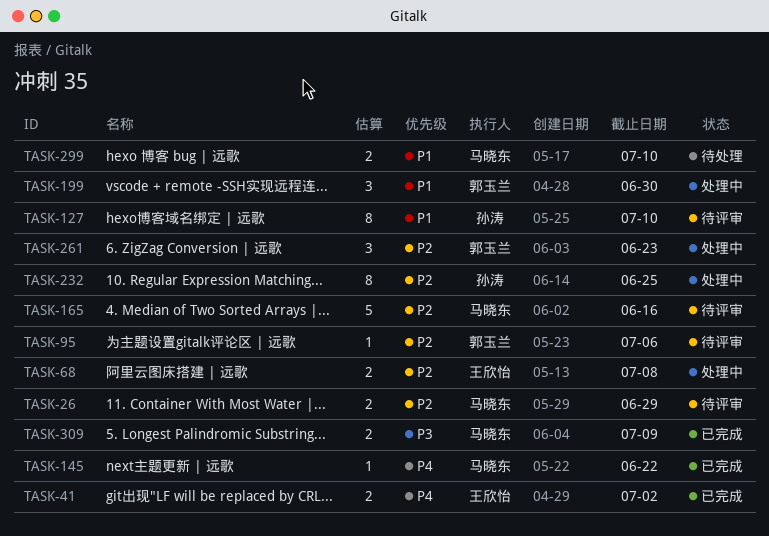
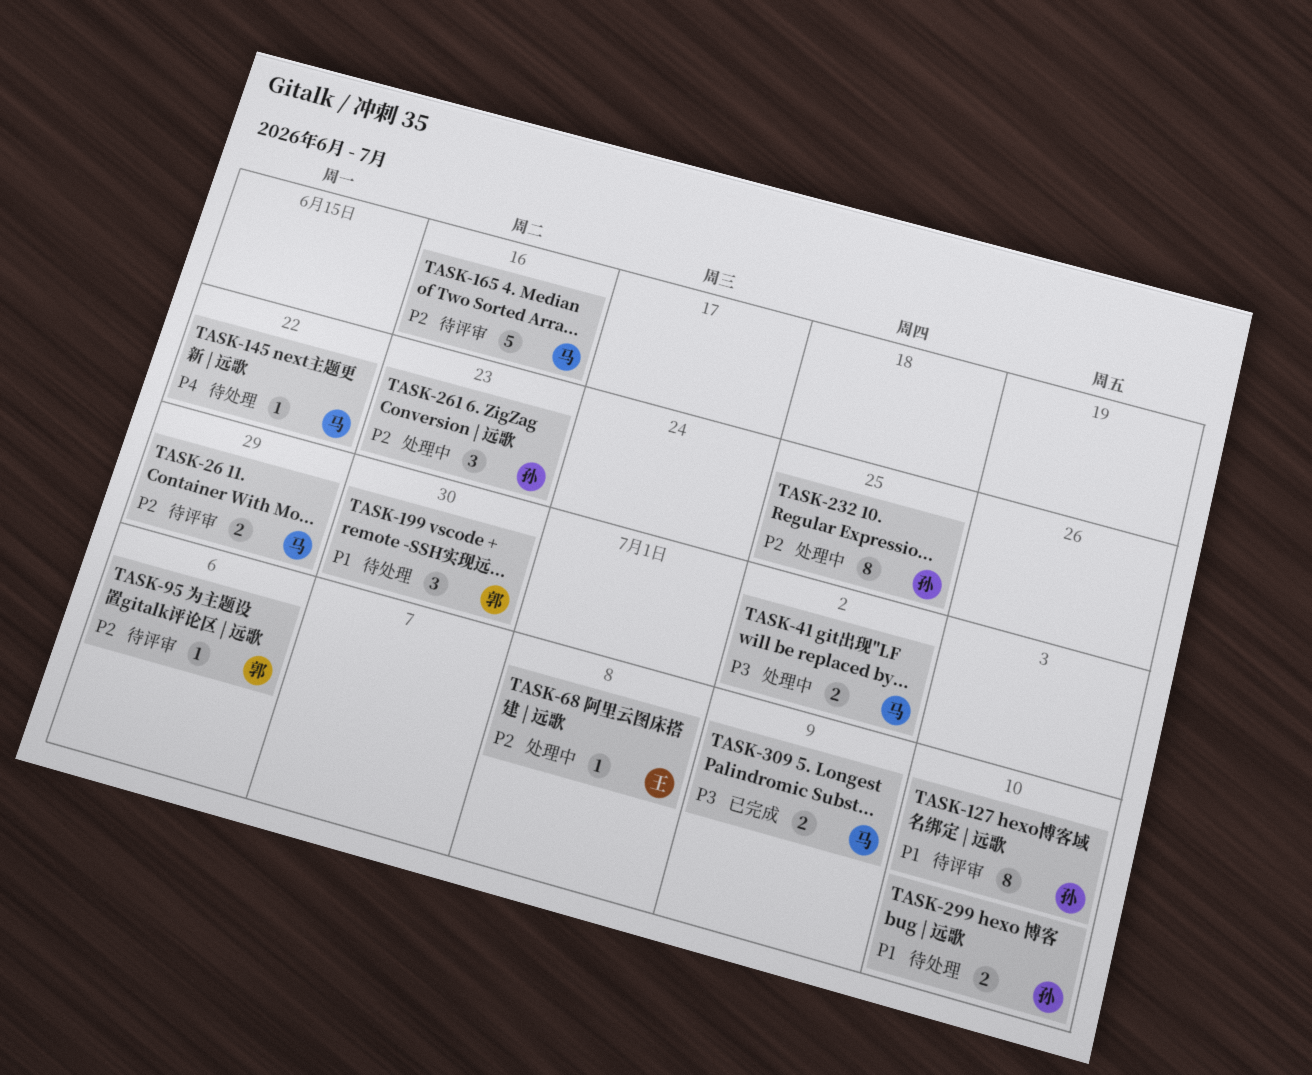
TASK-41, status: 已完成 -> 处理中
TASK-41, owner: 王欣怡 -> 马晓东
TASK-41, priority: P4 -> P3
TASK-68, estimate: 2 -> 1
TASK-145, status: 已完成 -> 待处理
TASK-199, status: 处理中 -> 待处理
TASK-261, owner: 郭玉兰 -> 孙涛
TASK-299, owner: 马晓东 -> 孙涛

